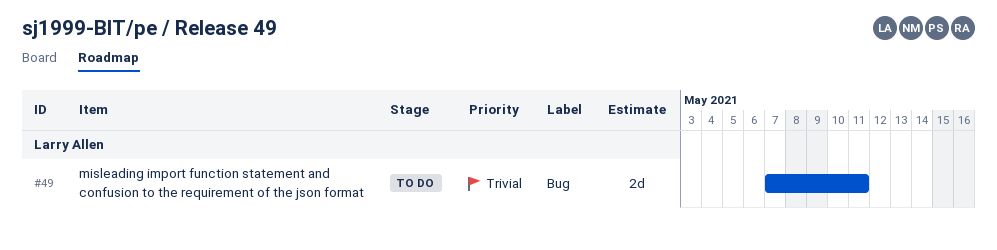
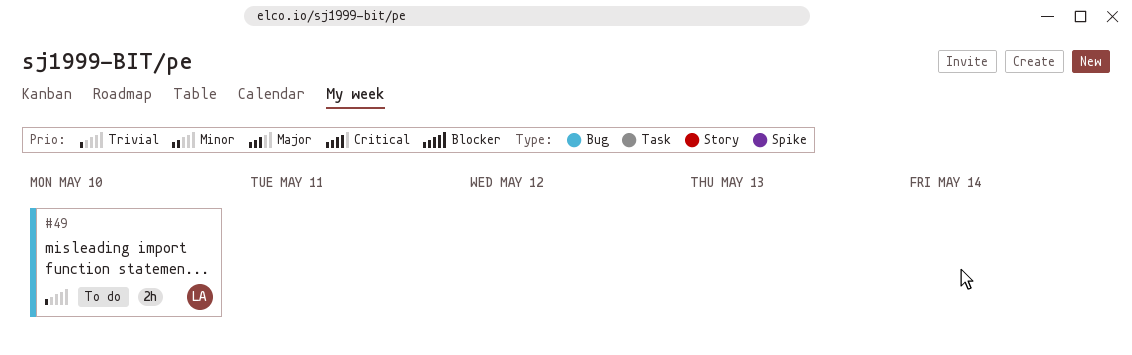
#49, estimate: 2d -> 2h
#49, due: May 11 -> May 10

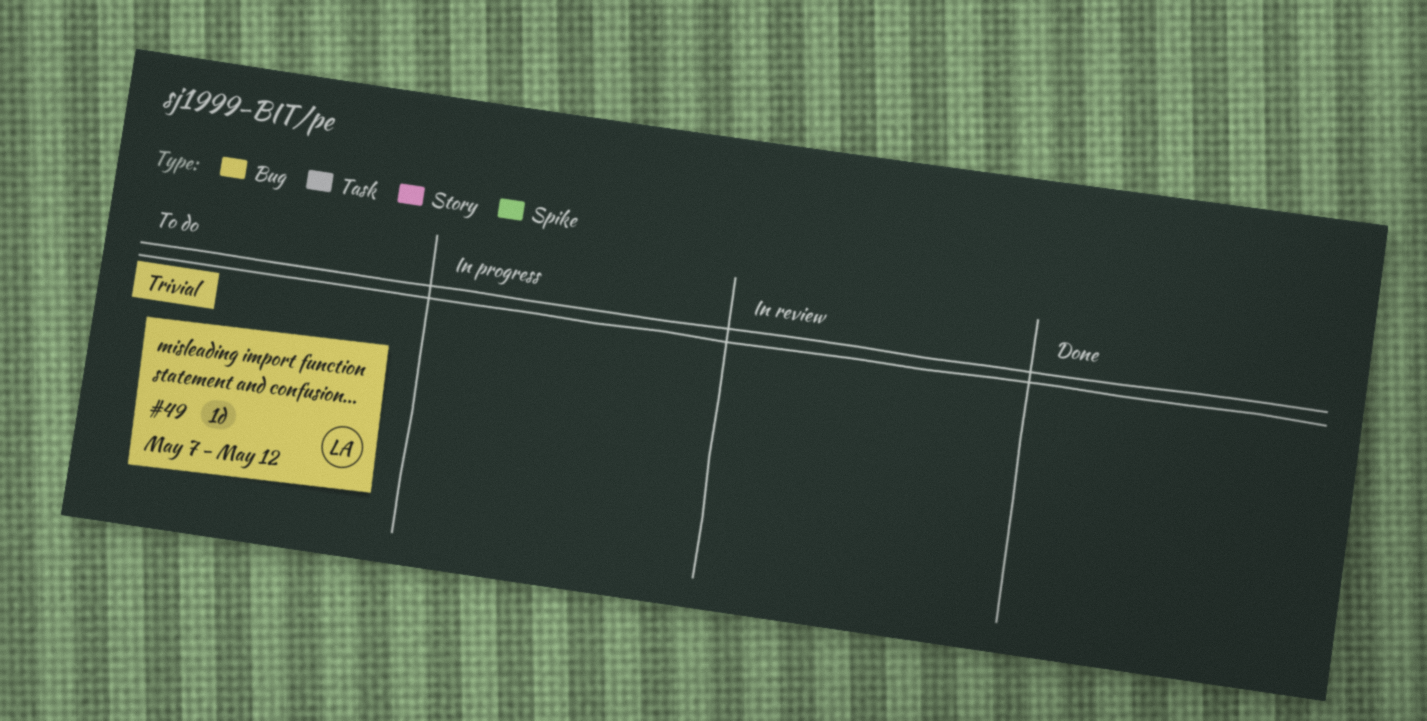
#49, estimate: 2h -> 1d
#49, due: May 10 -> May 12

